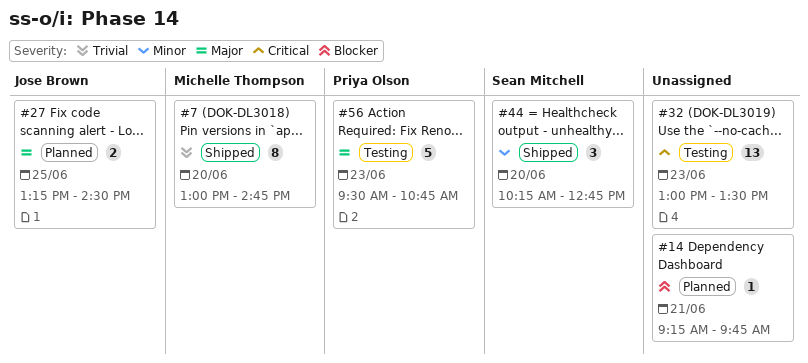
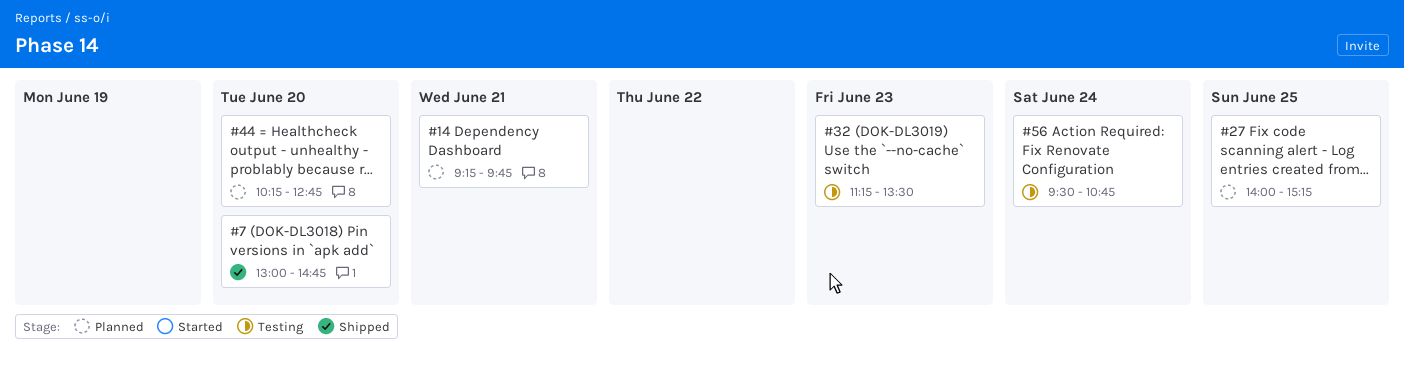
#27, begins: 13:15 -> 14:00
#27, ends: 14:30 -> 15:15
#32, begins: 13:00 -> 11:15
#44, status: Shipped -> Planned
#56, day: Jun 23 -> Jun 24

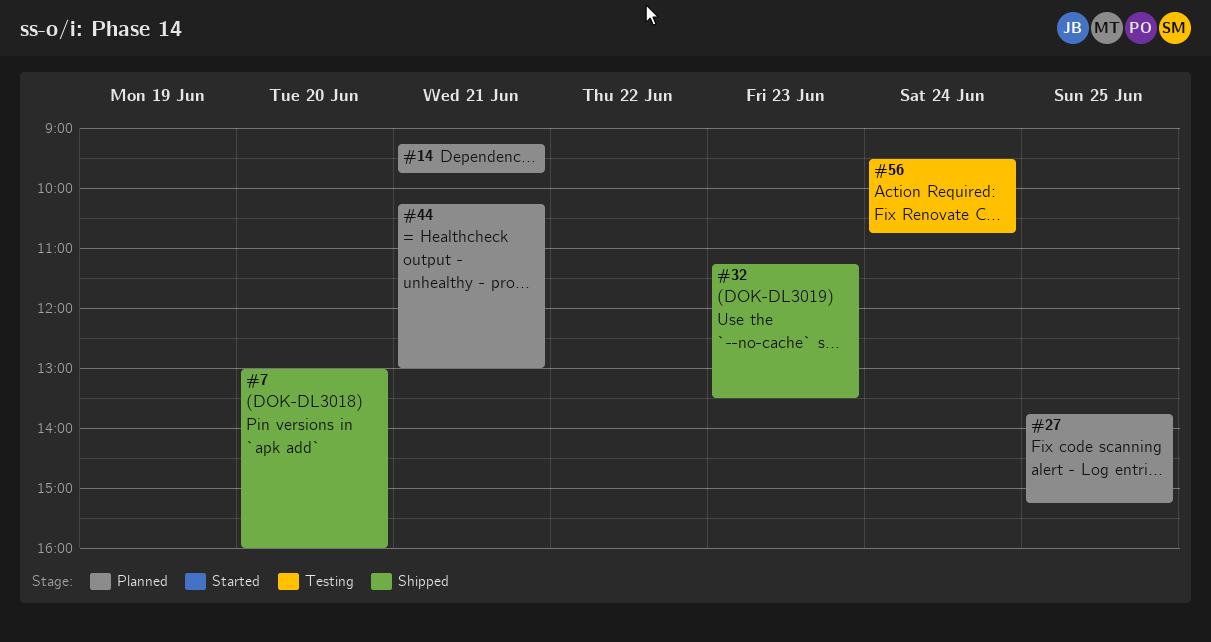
#7, ends: 14:45 -> 16:00
#27, begins: 14:00 -> 13:45
#32, status: Testing -> Shipped
#44, day: Jun 20 -> Jun 21
#44, ends: 12:45 -> 13:00

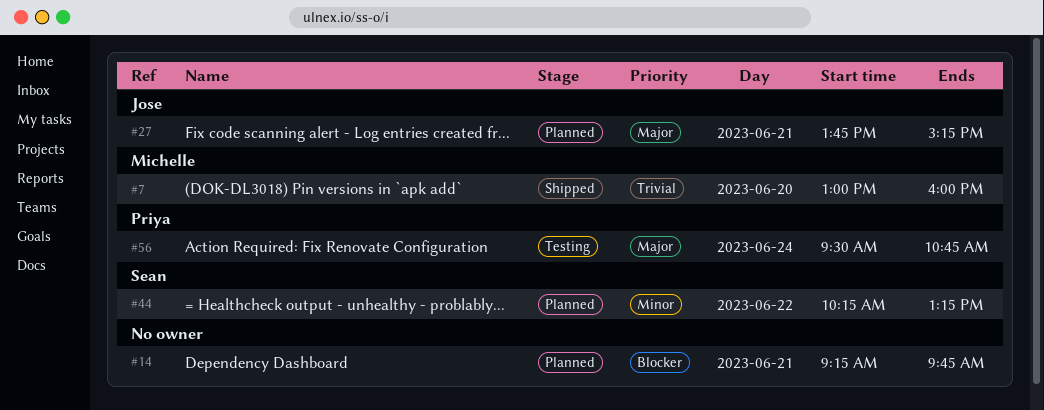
#27, day: Jun 25 -> Jun 21
#32: present -> none
#44, day: Jun 21 -> Jun 22
#44, ends: 13:00 -> 13:15

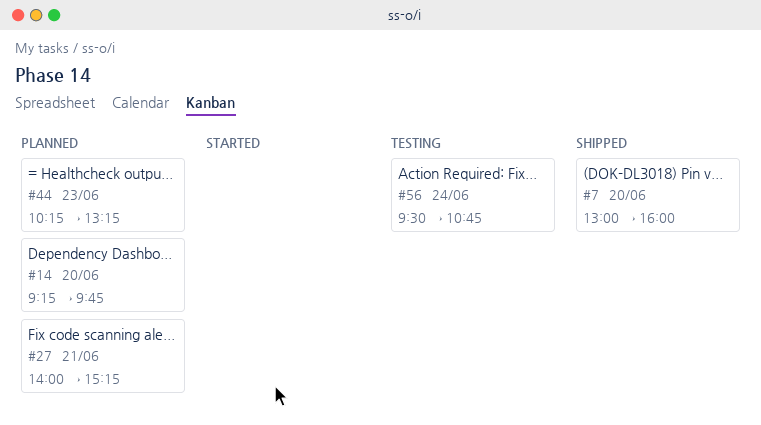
#14, day: Jun 21 -> Jun 20
#27, begins: 13:45 -> 14:00
#44, day: Jun 22 -> Jun 23

